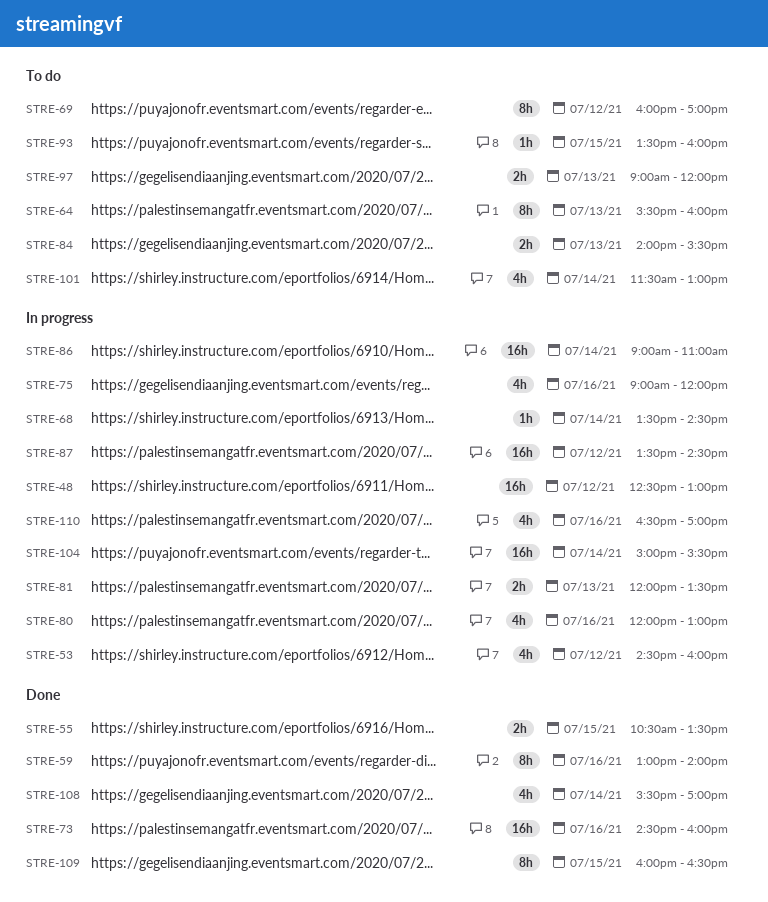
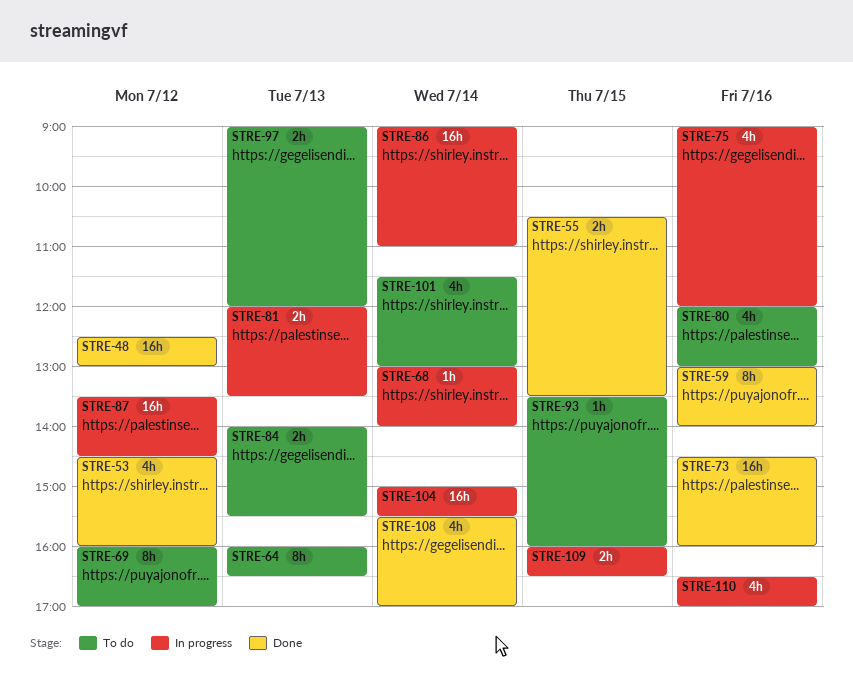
STRE-48, status: In progress -> Done
STRE-53, status: In progress -> Done
STRE-64, begins: 15:30 -> 16:00
STRE-64, ends: 16:00 -> 16:30
STRE-68, begins: 13:30 -> 13:00
STRE-68, ends: 14:30 -> 14:00
STRE-80, status: In progress -> To do
STRE-109, status: Done -> In progress
STRE-109, estimate: 8h -> 2h

